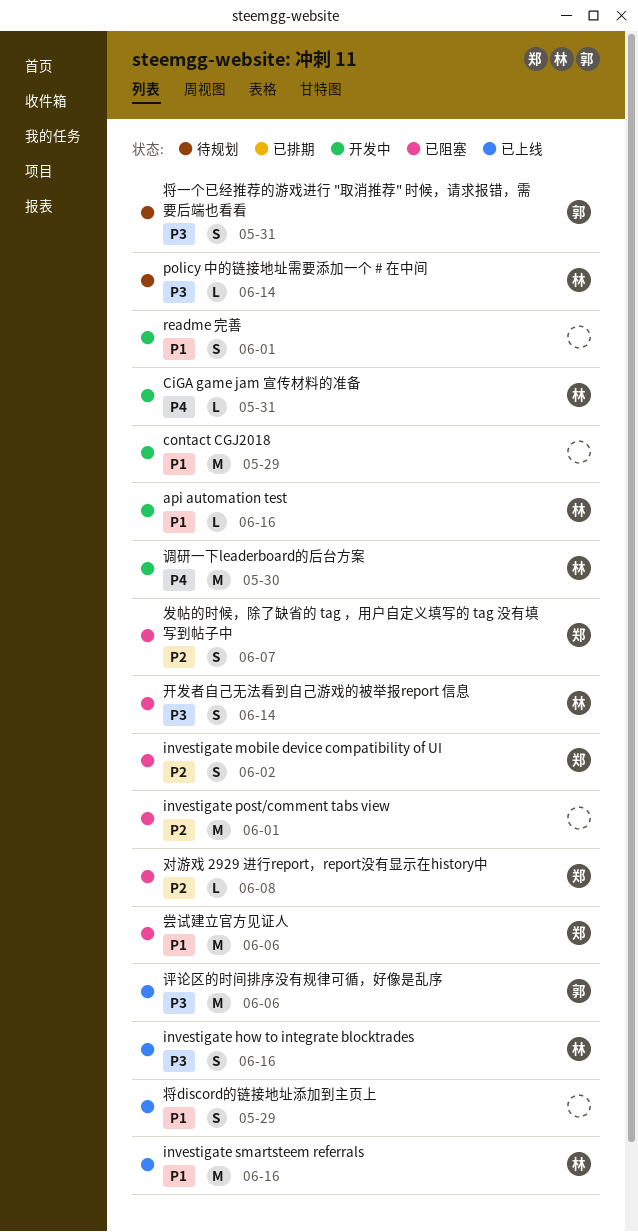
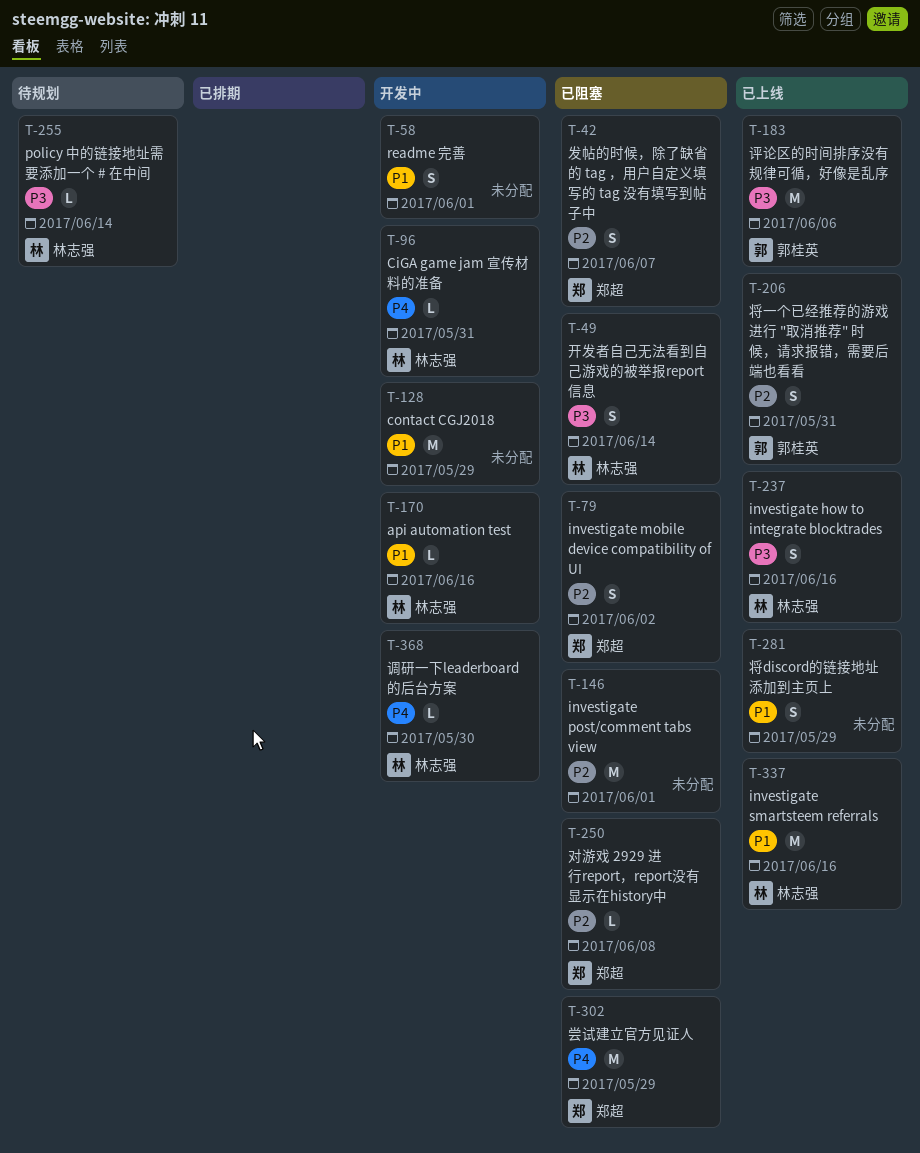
将一个已经推荐的游戏进行 "取消推荐" 时候，请求报错，需要后端也看看, status: 待规划 -> 已上线
将一个已经推荐的游戏进行 "取消推荐" 时候，请求报错，需要后端也看看, priority: P3 -> P2
尝试建立官方见证人, priority: P1 -> P4
尝试建立官方见证人, due: Jun 6 -> May 29
调研一下leaderboard的后台方案, estimate: M -> L

